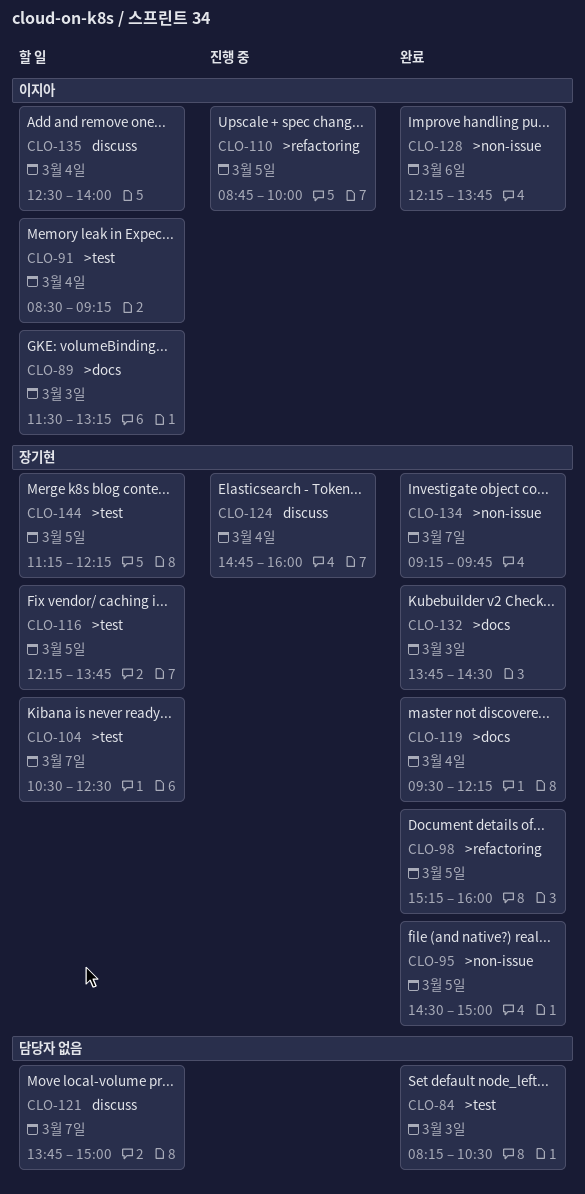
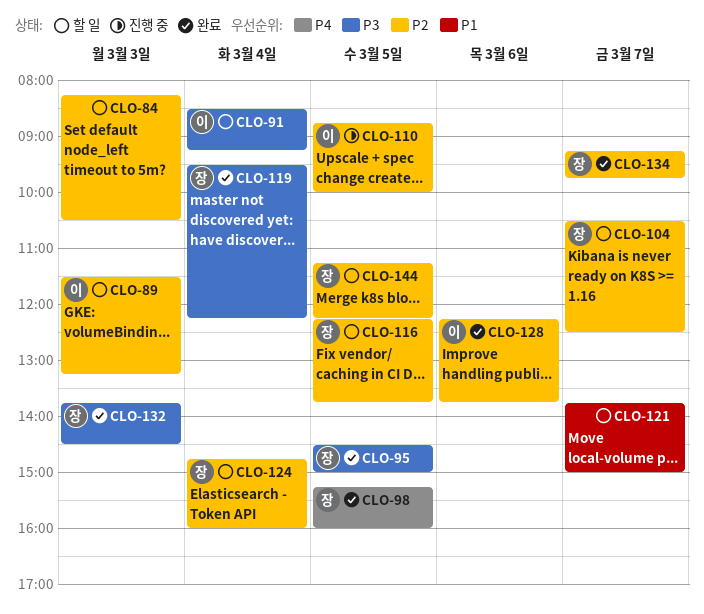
CLO-84, status: 완료 -> 할 일
CLO-124, status: 진행 중 -> 할 일
CLO-135: present -> none

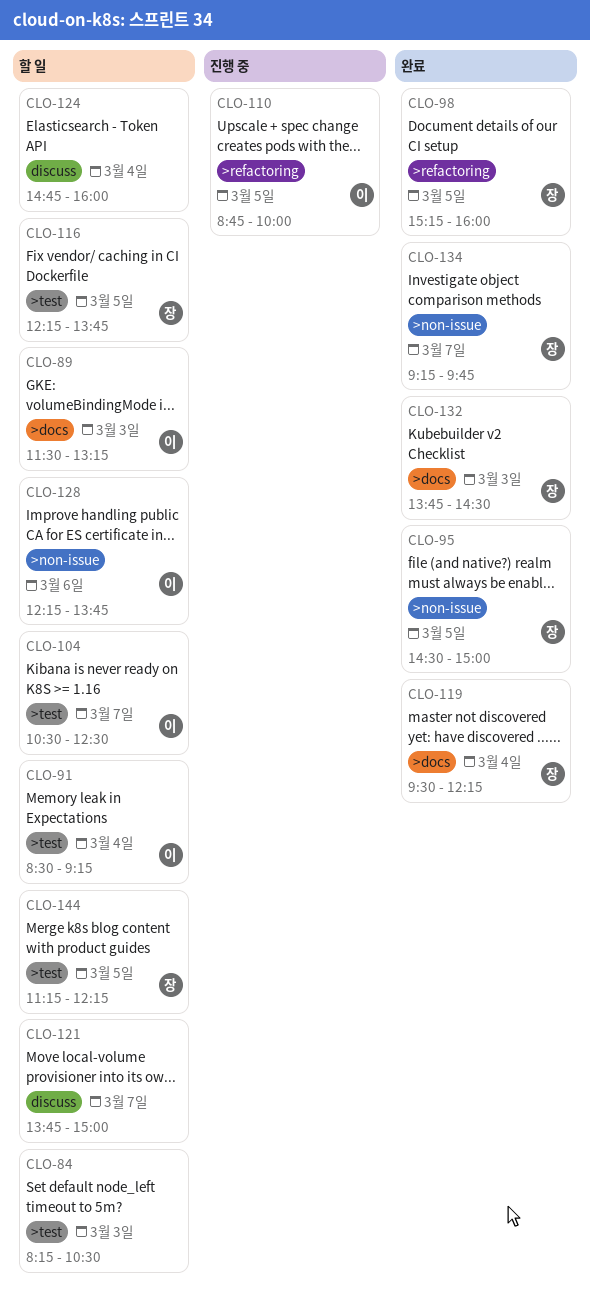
CLO-104, owner: 장 -> 이
CLO-124, owner: 장 -> none
CLO-128, status: 완료 -> 할 일

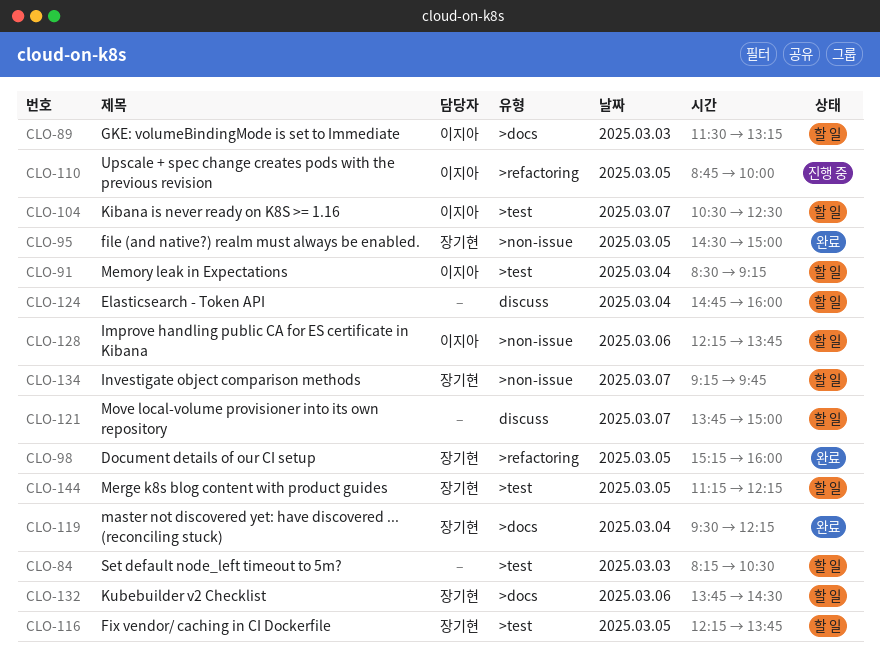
CLO-132, status: 완료 -> 할 일
CLO-132, day: Mar 3 -> Mar 6
CLO-134, status: 완료 -> 할 일

